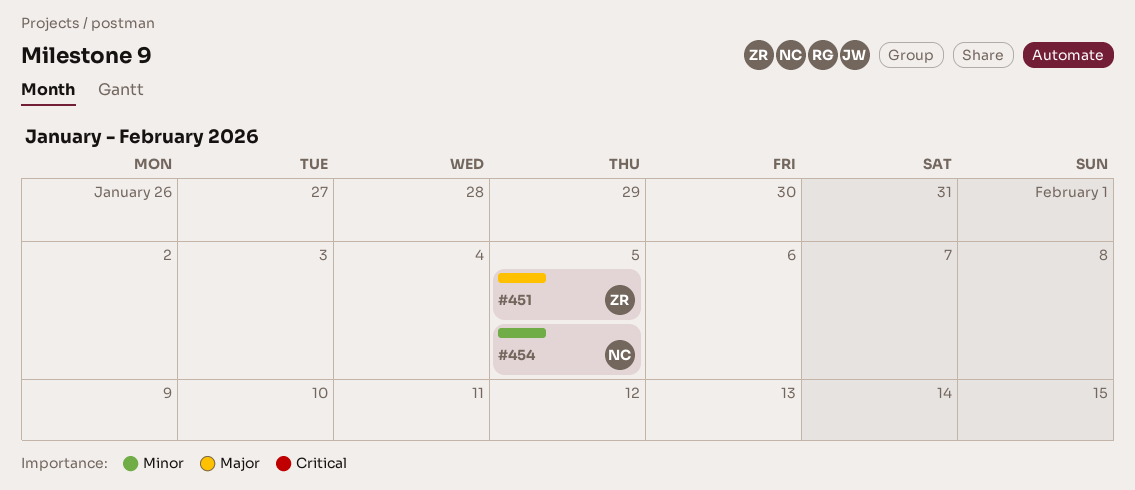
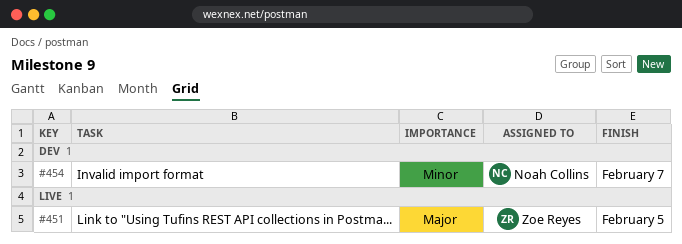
#454, due: Feb 5 -> Feb 7

